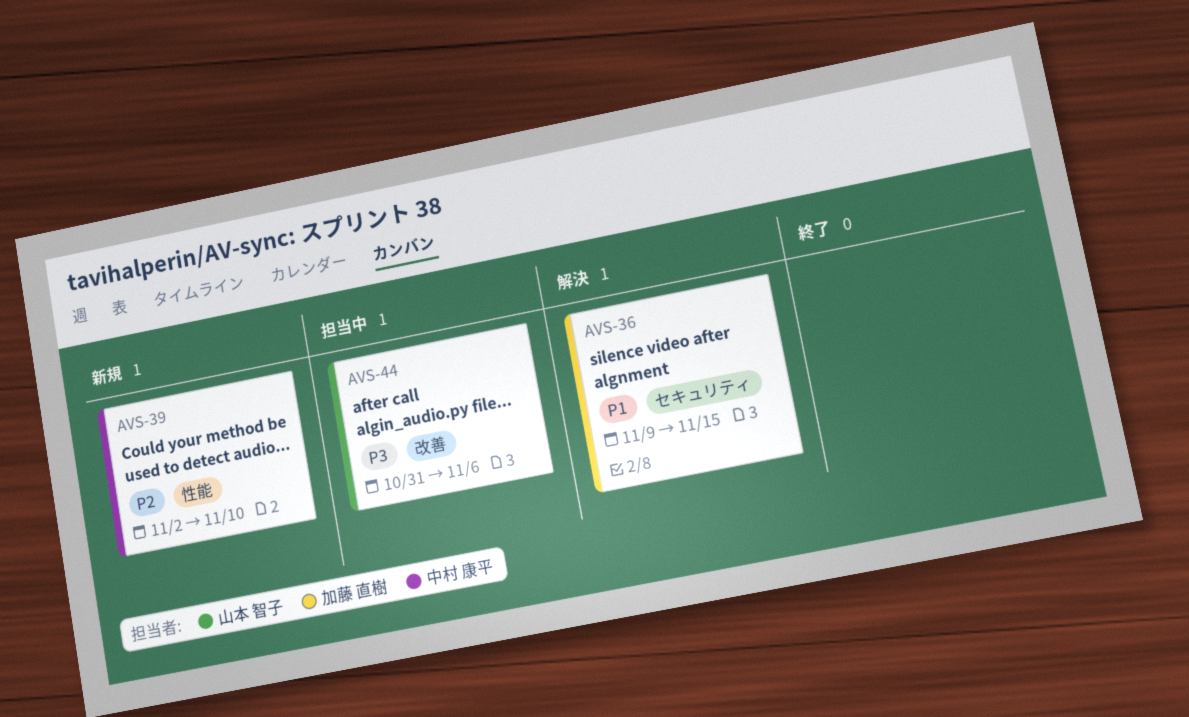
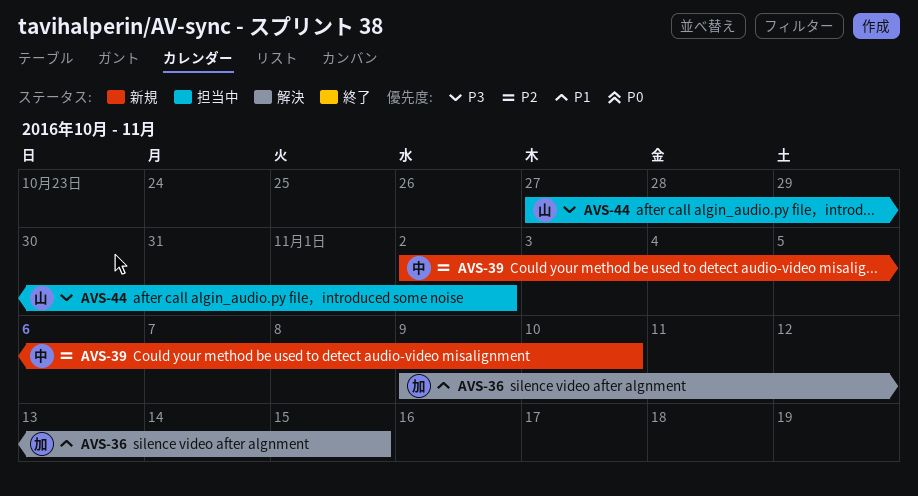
AVS-44, start: Oct 31 -> Oct 27
AVS-44, due: Nov 6 -> Nov 2

